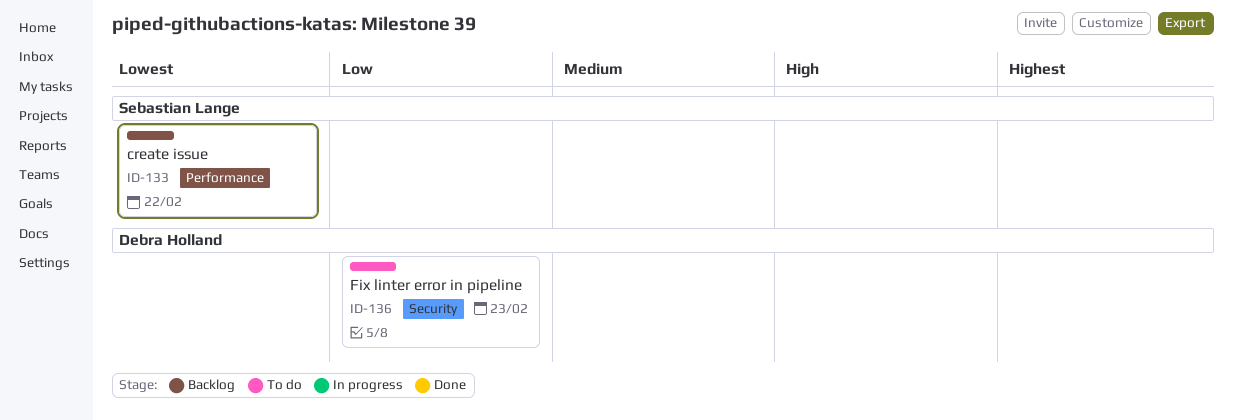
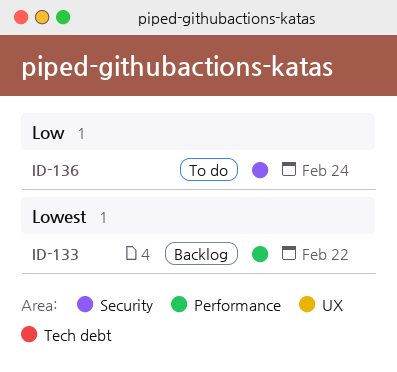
ID-136, due: Feb 23 -> Feb 24

